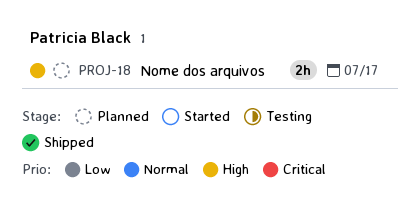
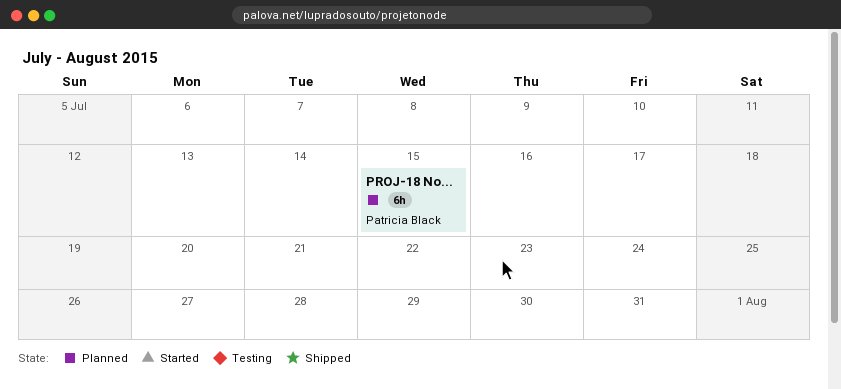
PROJ-18, estimate: 2h -> 6h
PROJ-18, due: Jul 17 -> Jul 15

